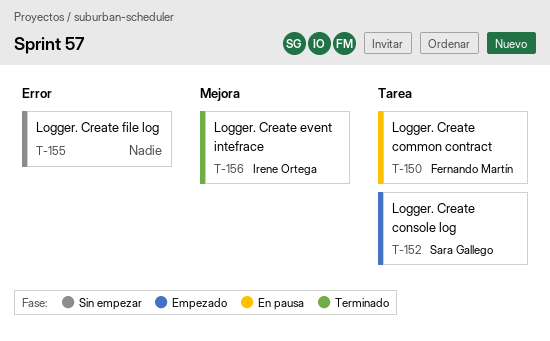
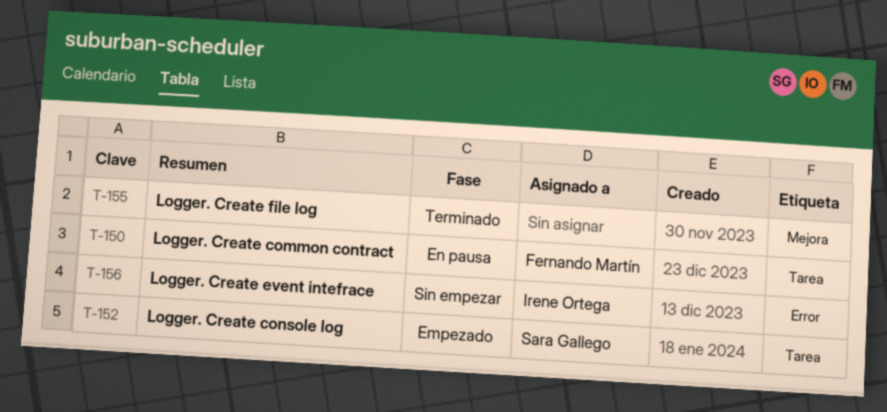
T-155, status: Sin empezar -> Terminado
T-155, label: Error -> Mejora
T-156, status: Terminado -> Sin empezar
T-156, label: Mejora -> Error

